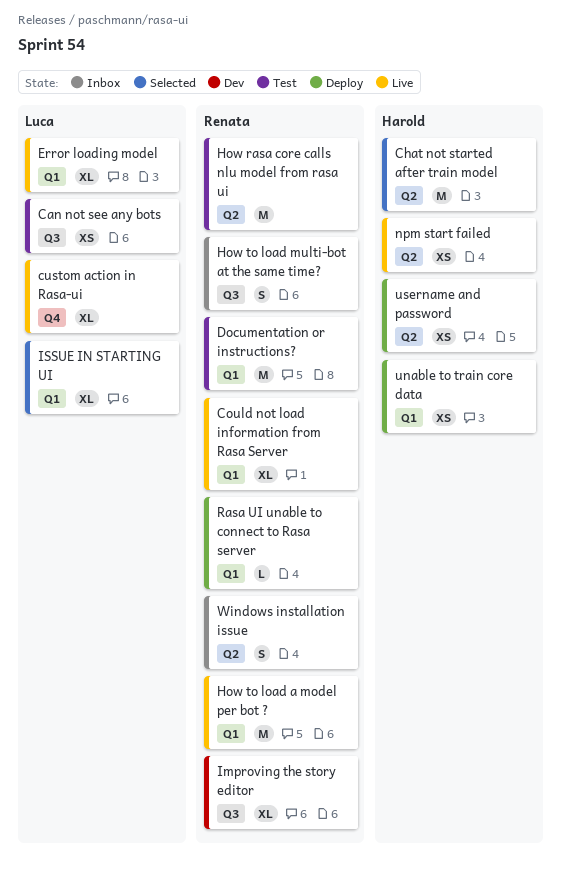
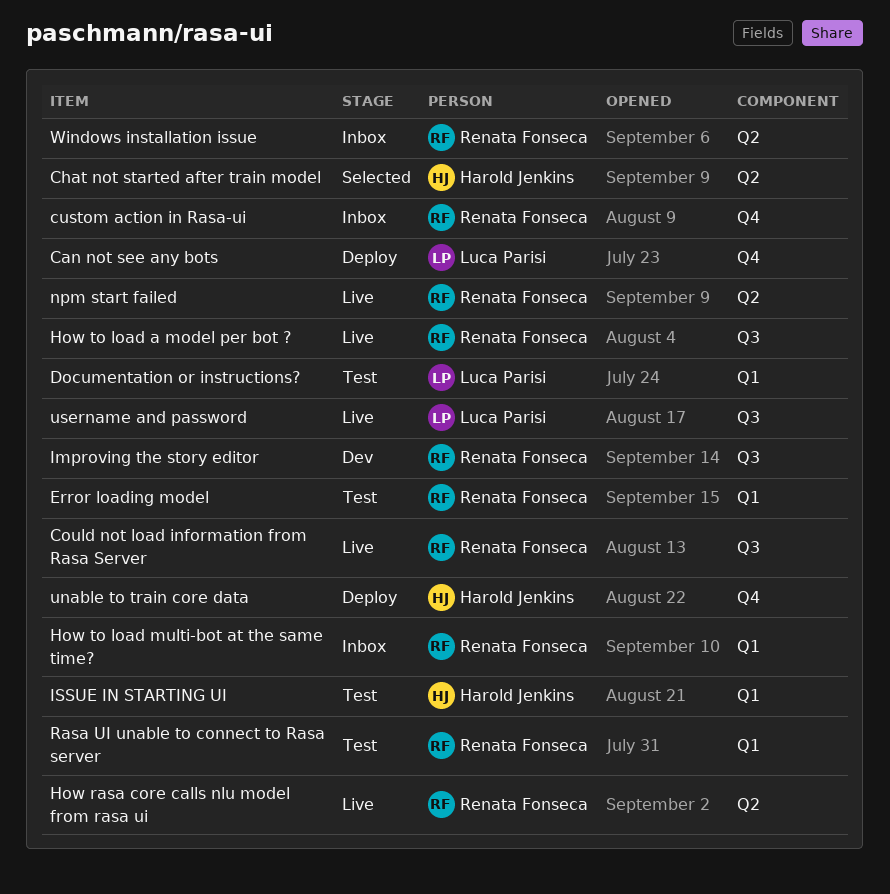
Can not see any bots, status: Test -> Deploy
Can not see any bots, label: Q3 -> Q4
Could not load information from Rasa Server, label: Q1 -> Q3
custom action in Rasa-ui, status: Live -> Inbox
custom action in Rasa-ui, owner: Luca Parisi -> Renata Fonseca
Documentation or instructions?, owner: Renata Fonseca -> Luca Parisi
Error loading model, status: Live -> Test
Error loading model, owner: Luca Parisi -> Renata Fonseca
How rasa core calls nlu model from rasa ui, status: Test -> Live
How to load a model per bot ?, label: Q1 -> Q3
How to load multi-bot at the same time?, label: Q3 -> Q1
ISSUE IN STARTING UI, status: Selected -> Test
ISSUE IN STARTING UI, owner: Luca Parisi -> Harold Jenkins
npm start failed, owner: Harold Jenkins -> Renata Fonseca
Rasa UI unable to connect to Rasa server, status: Deploy -> Test
unable to train core data, label: Q1 -> Q4
username and password, status: Deploy -> Live
username and password, owner: Harold Jenkins -> Luca Parisi
username and password, label: Q2 -> Q3

